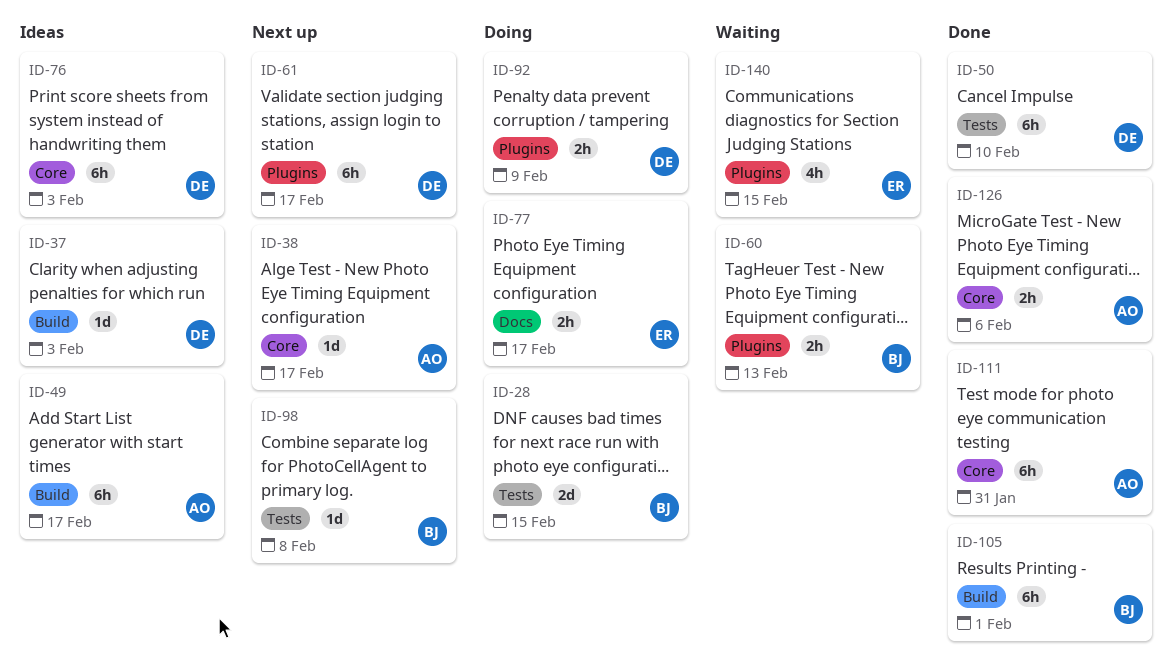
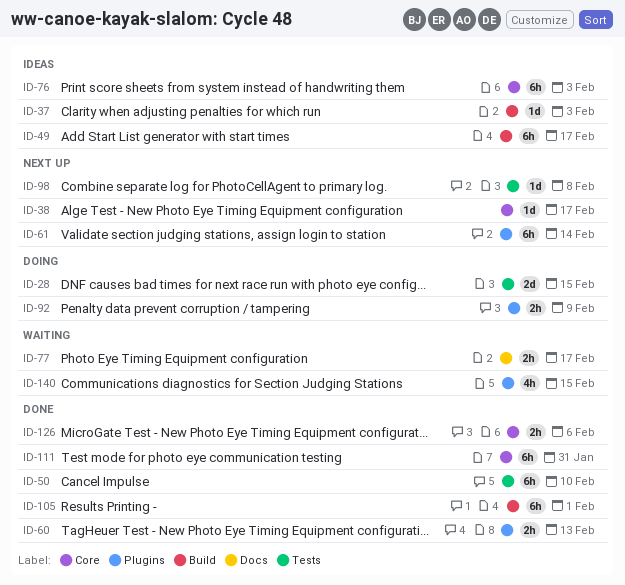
ID-60, status: Waiting -> Done
ID-61, due: Feb 17 -> Feb 14
ID-77, status: Doing -> Waiting

